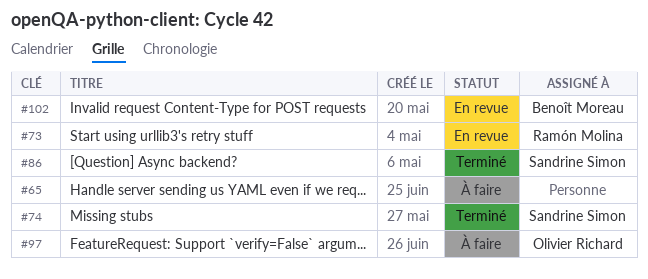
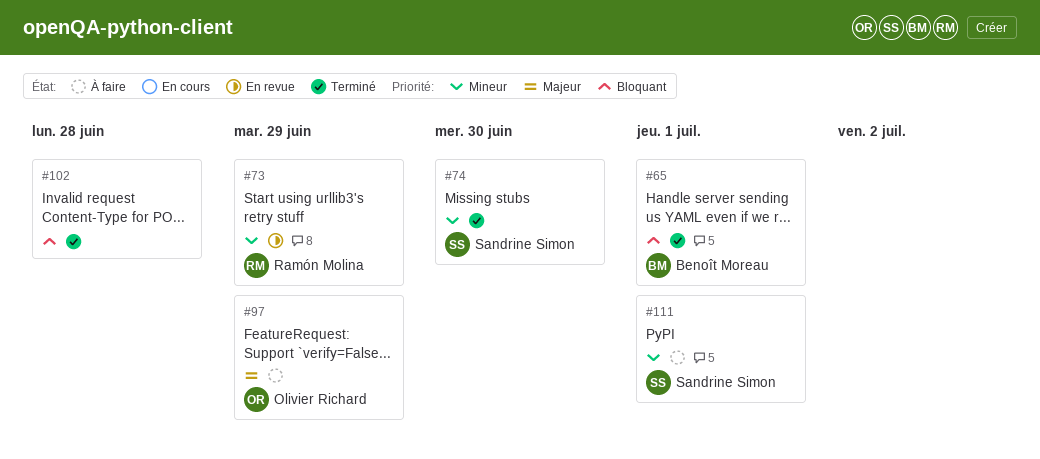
#65, status: À faire -> Terminé
#65, owner: none -> Benoît Moreau
#86: present -> none
#102, status: En revue -> Terminé
#102, owner: Benoît Moreau -> none
#111: none -> present

